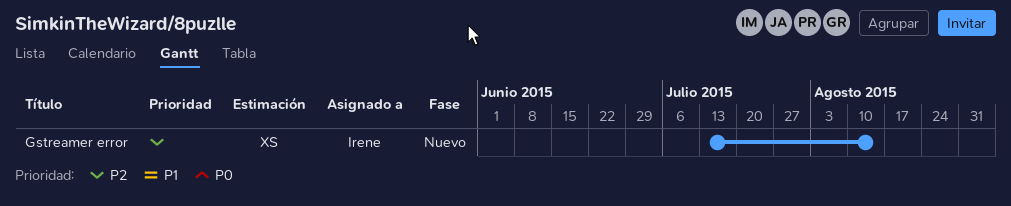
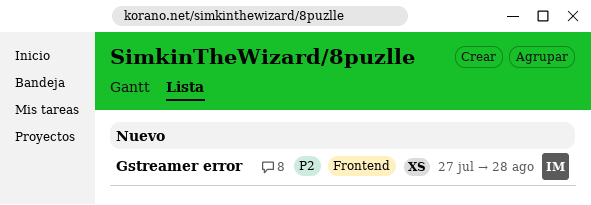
Gstreamer error, start: Jul 13 -> Jul 27
Gstreamer error, due: Aug 14 -> Aug 28

